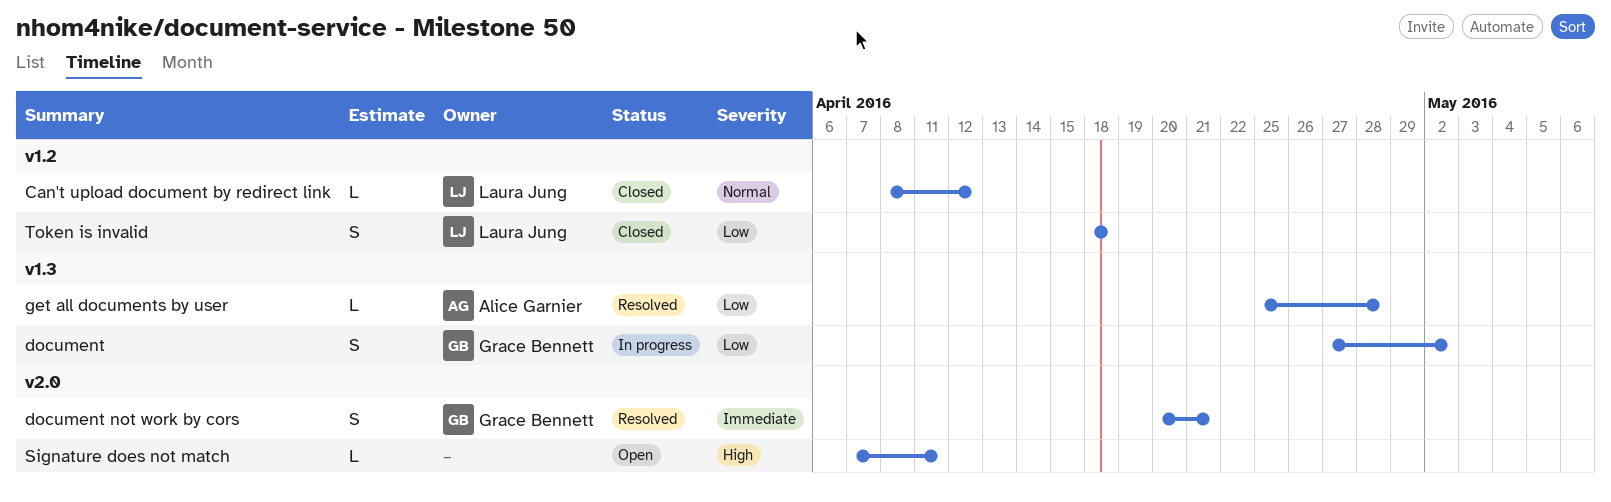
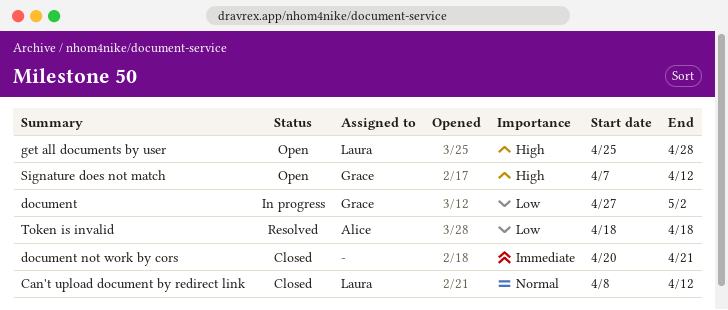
document not work by cors, status: Resolved -> Closed
document not work by cors, owner: Grace Bennett -> none
get all documents by user, status: Resolved -> Open
get all documents by user, owner: Alice Garnier -> Laura Jung
get all documents by user, priority: Low -> High
Signature does not match, owner: none -> Grace Bennett
Signature does not match, due: Apr 11 -> Apr 12
Token is invalid, status: Closed -> Resolved
Token is invalid, owner: Laura Jung -> Alice Garnier

